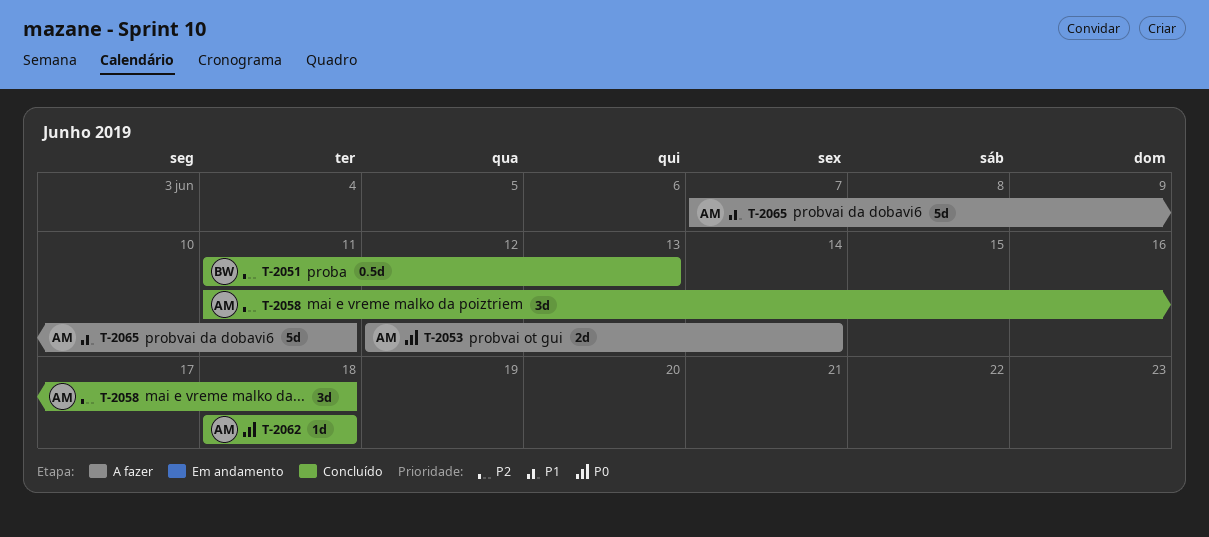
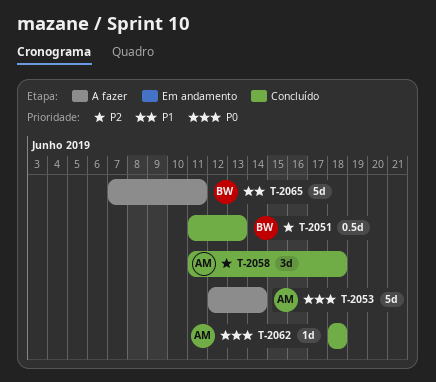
T-2053, estimate: 2d -> 5d
T-2065, owner: AM -> BW

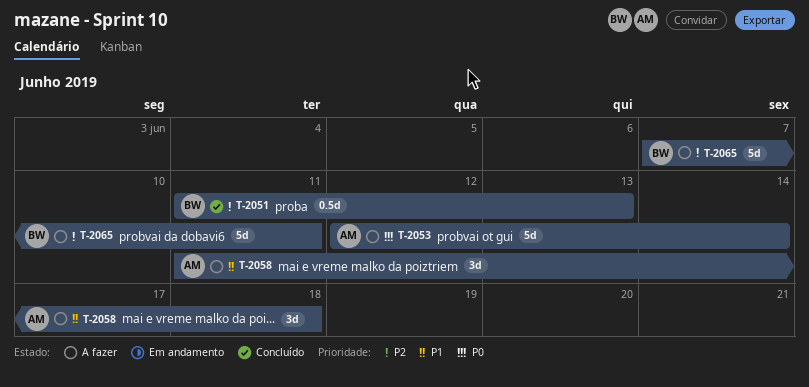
T-2058, status: Concluído -> A fazer
T-2058, priority: P2 -> P1
T-2062: present -> none
T-2065, priority: P1 -> P2

